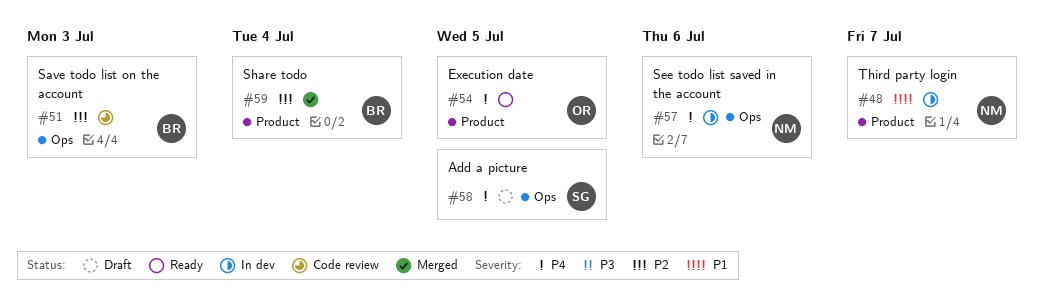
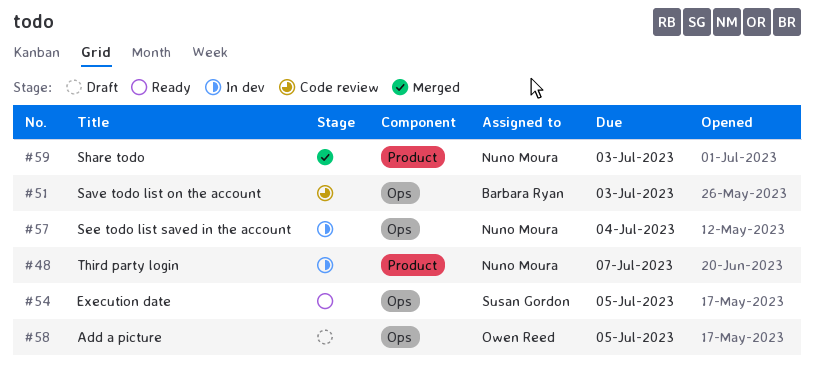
#54, owner: Owen Reed -> Susan Gordon
#54, label: Product -> Ops
#57, due: Jul 6 -> Jul 4
#58, owner: Susan Gordon -> Owen Reed
#59, owner: Barbara Ryan -> Nuno Moura
#59, due: Jul 4 -> Jul 3

